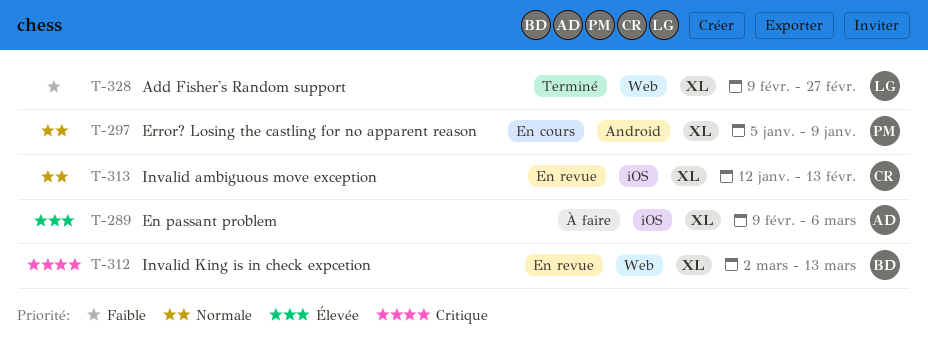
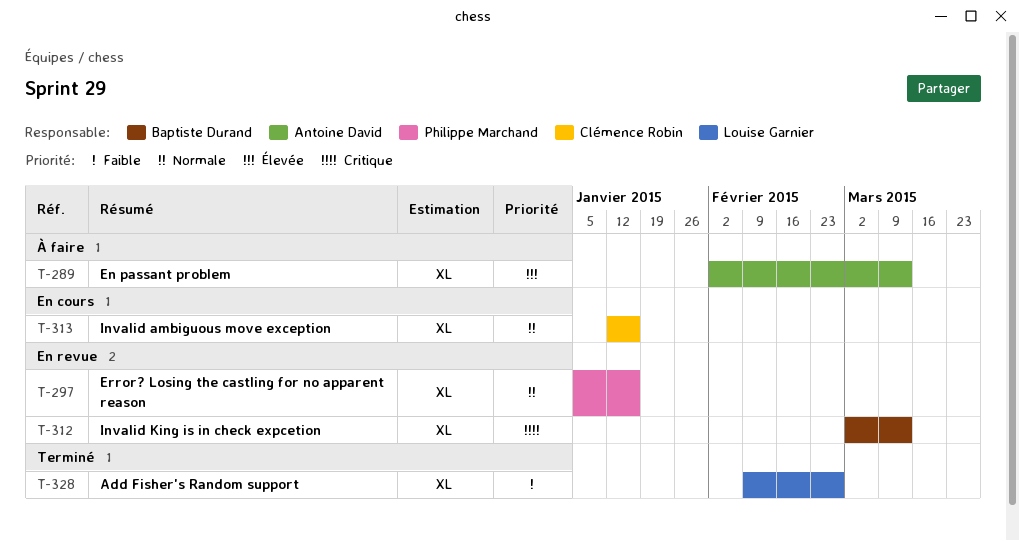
T-289, start: Feb 9 -> Feb 2
T-289, due: Mar 6 -> Mar 13
T-297, status: En cours -> En revue
T-297, due: Jan 9 -> Jan 16
T-313, status: En revue -> En cours
T-313, due: Feb 13 -> Jan 16

